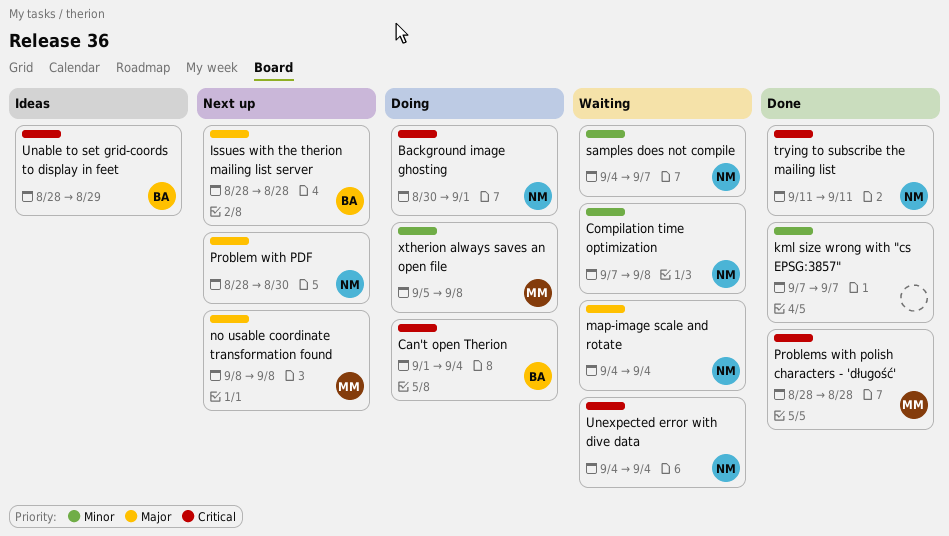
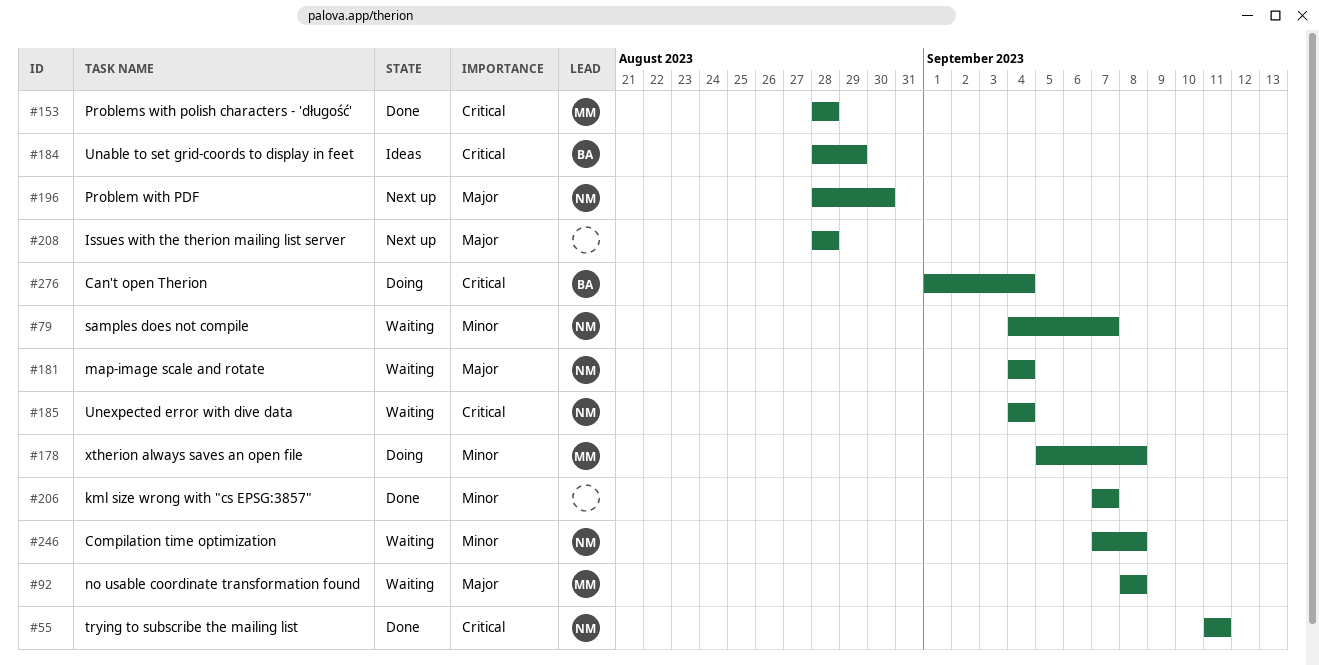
Background image ghosting: present -> none
Issues with the therion mailing list server, owner: BA -> none
no usable coordinate transformation found, status: Next up -> Waiting

